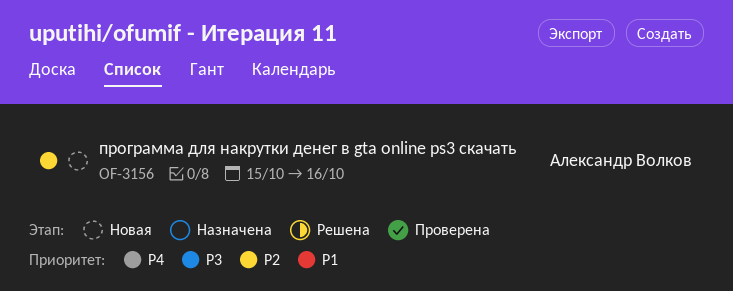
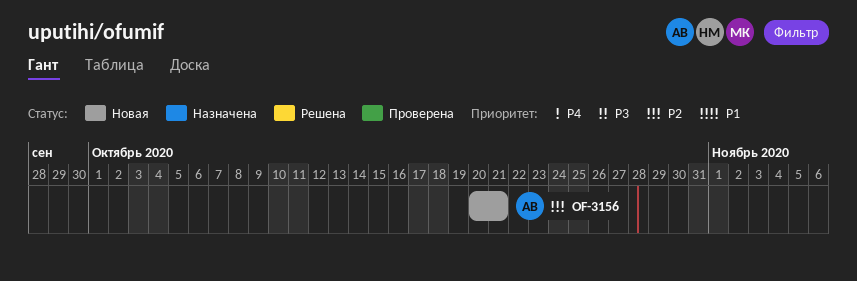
OF-3156, start: Oct 15 -> Oct 20
OF-3156, due: Oct 16 -> Oct 21

